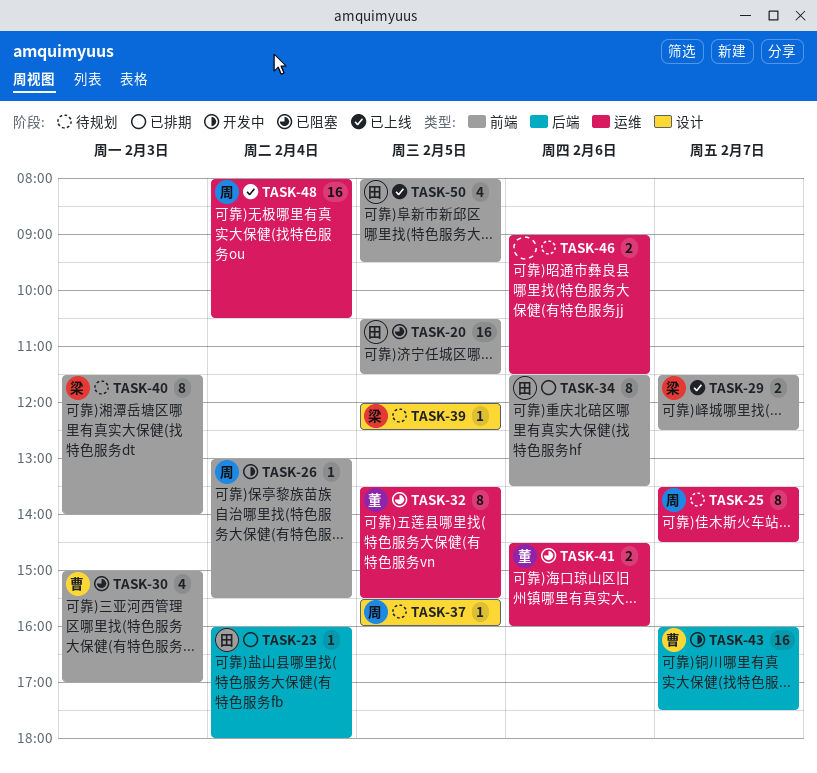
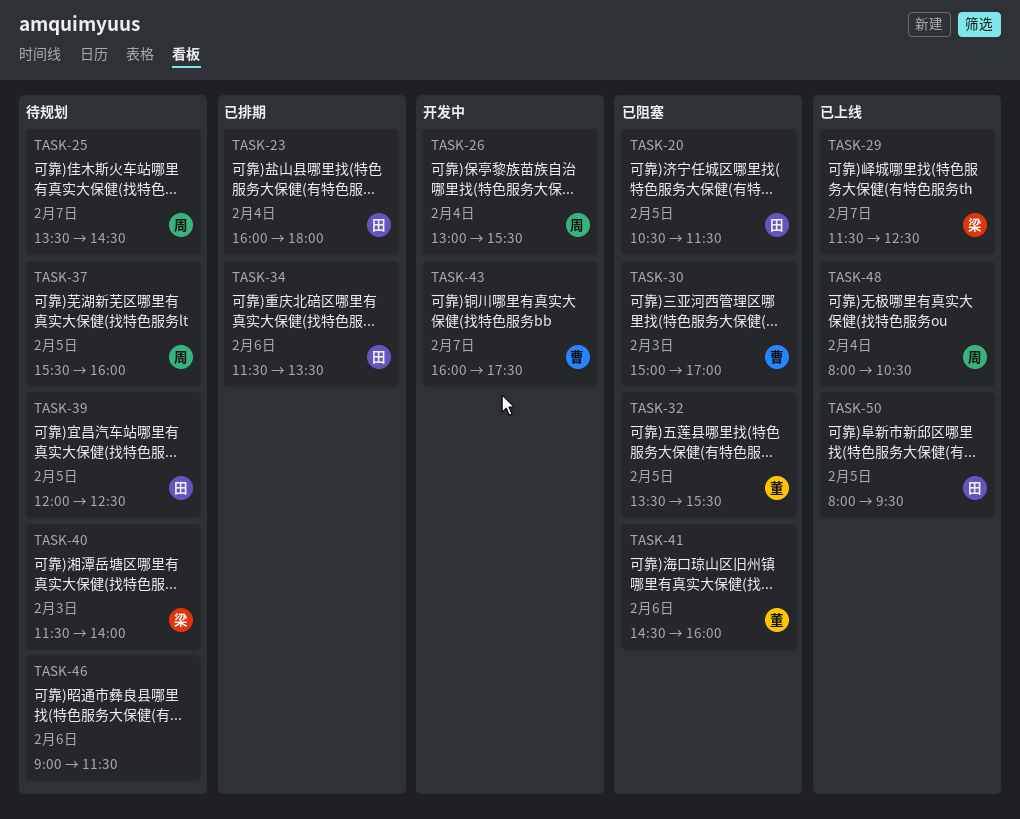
TASK-39, owner: 梁 -> 田

